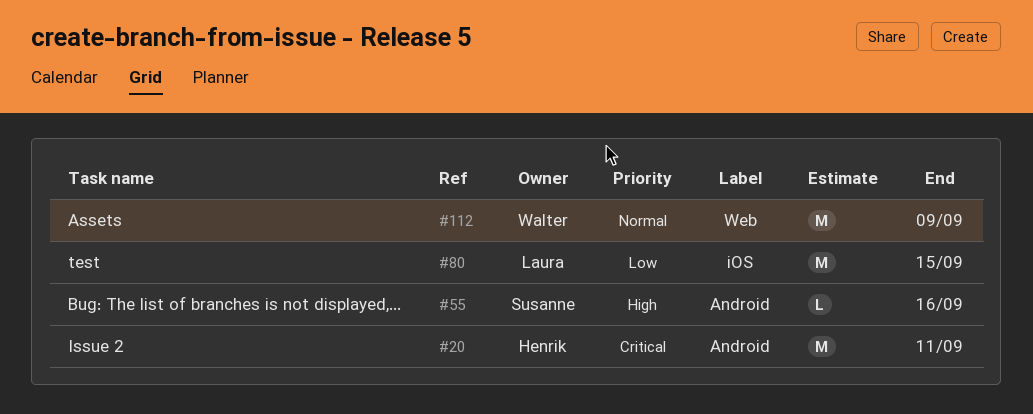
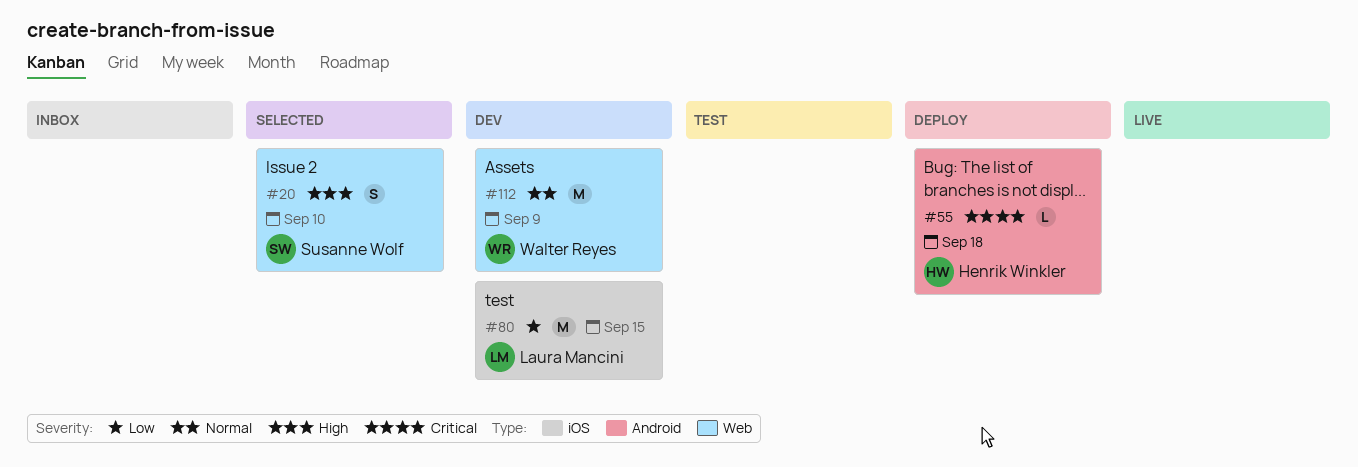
#20, owner: Henrik Winkler -> Susanne Wolf
#20, priority: Critical -> High
#20, label: Android -> Web
#20, estimate: M -> S
#20, due: Sep 11 -> Sep 10
#55, owner: Susanne Wolf -> Henrik Winkler
#55, priority: High -> Critical
#55, due: Sep 16 -> Sep 18

